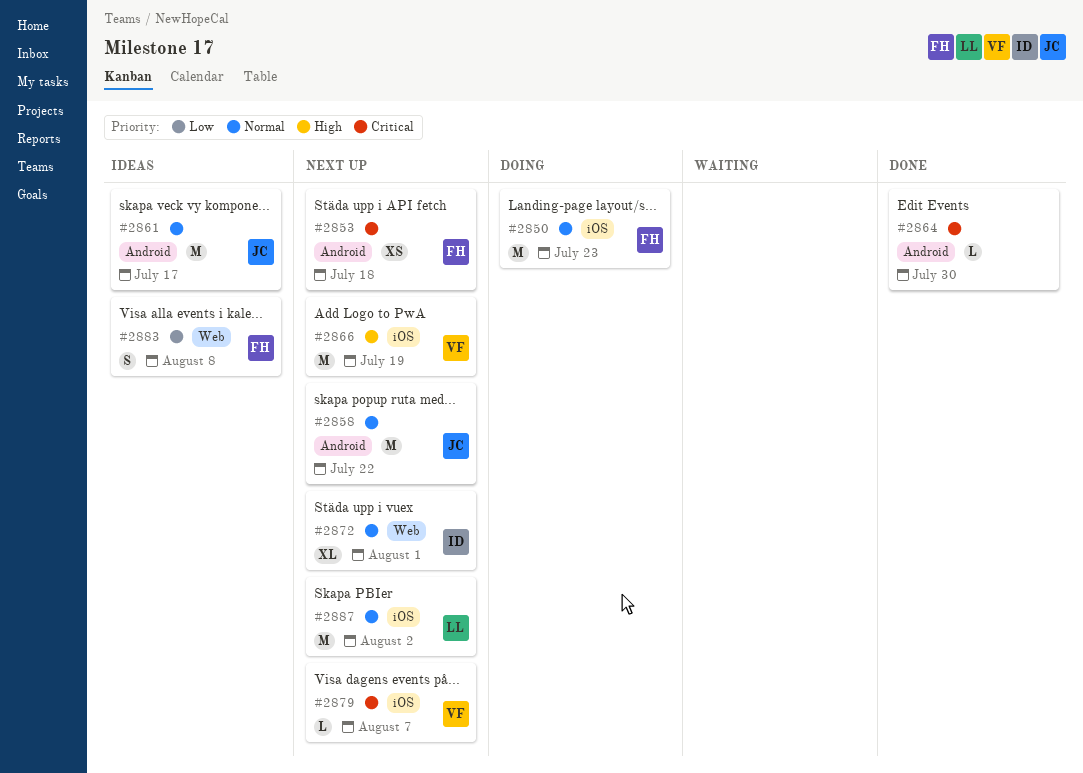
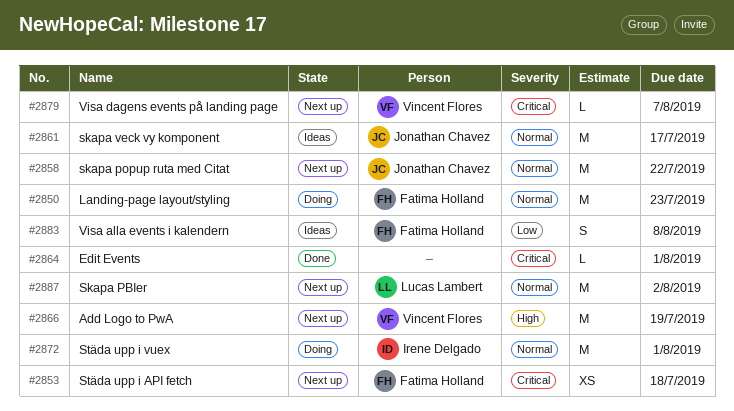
#2864, due: Jul 30 -> Aug 1
#2872, status: Next up -> Doing
#2872, estimate: XL -> M

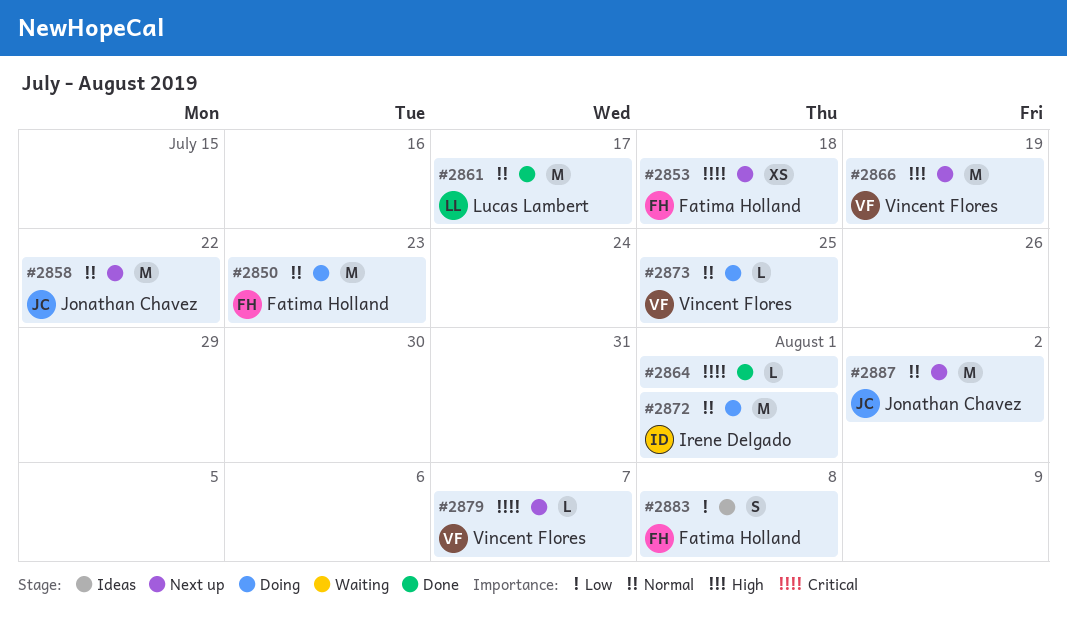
#2861, status: Ideas -> Done
#2861, owner: Jonathan Chavez -> Lucas Lambert
#2873: none -> present
#2887, owner: Lucas Lambert -> Jonathan Chavez

